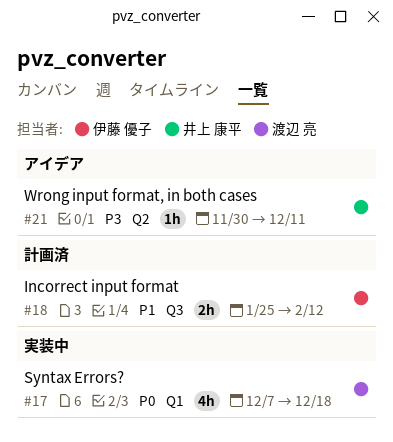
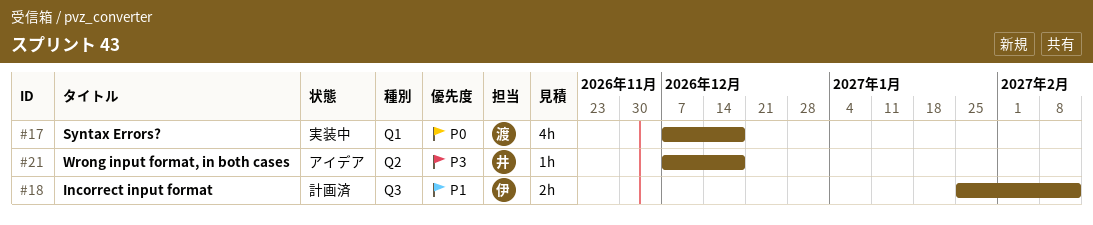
#21, start: Nov 30 -> Dec 7
#21, due: Dec 11 -> Dec 18

